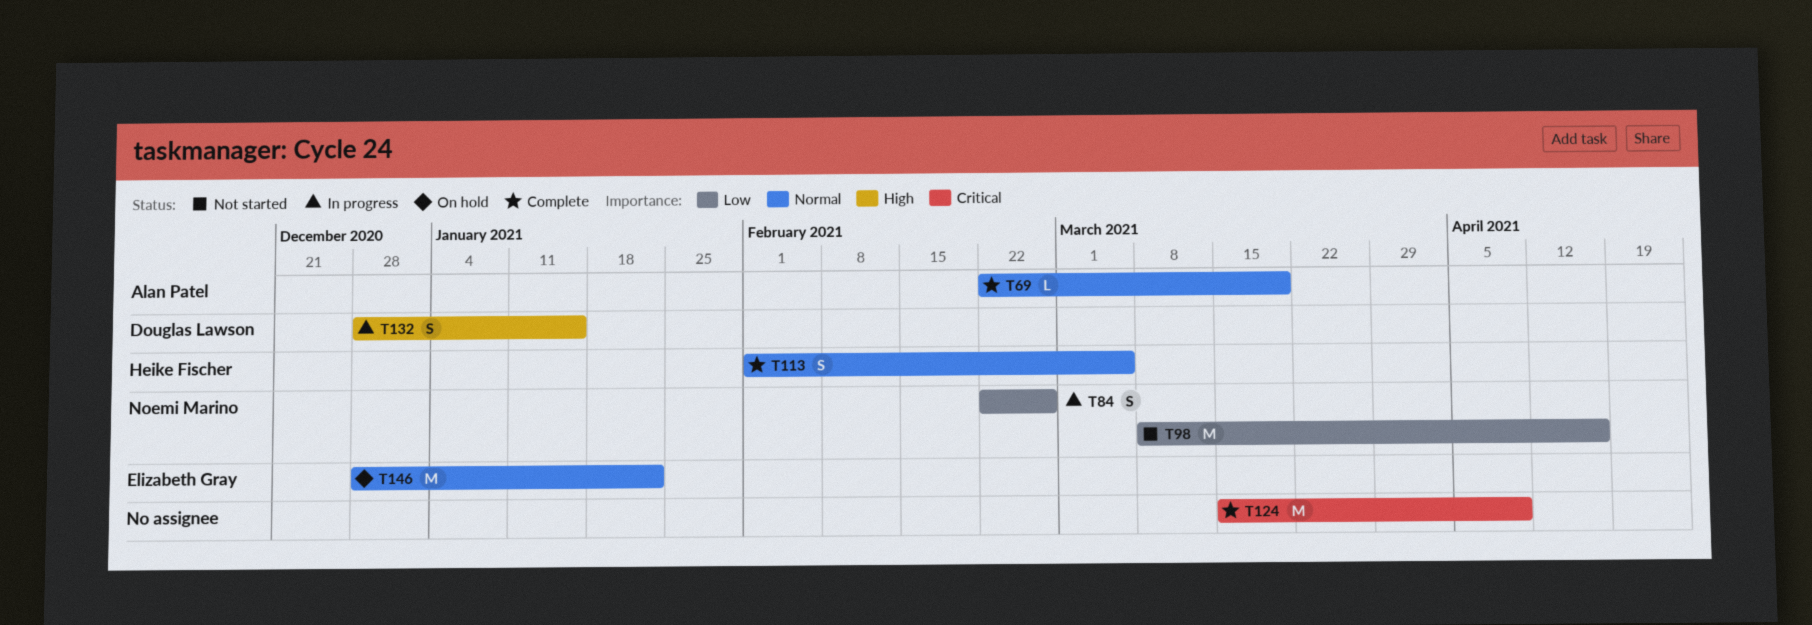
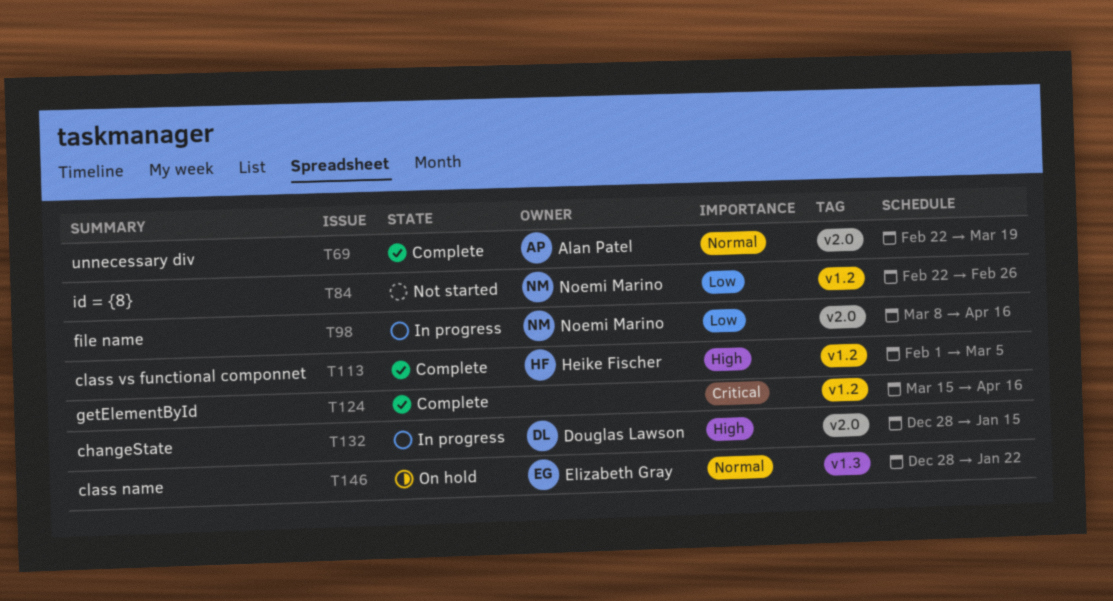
T84, status: In progress -> Not started
T98, status: Not started -> In progress
T113, priority: Normal -> High
T124, due: Apr 9 -> Apr 16

